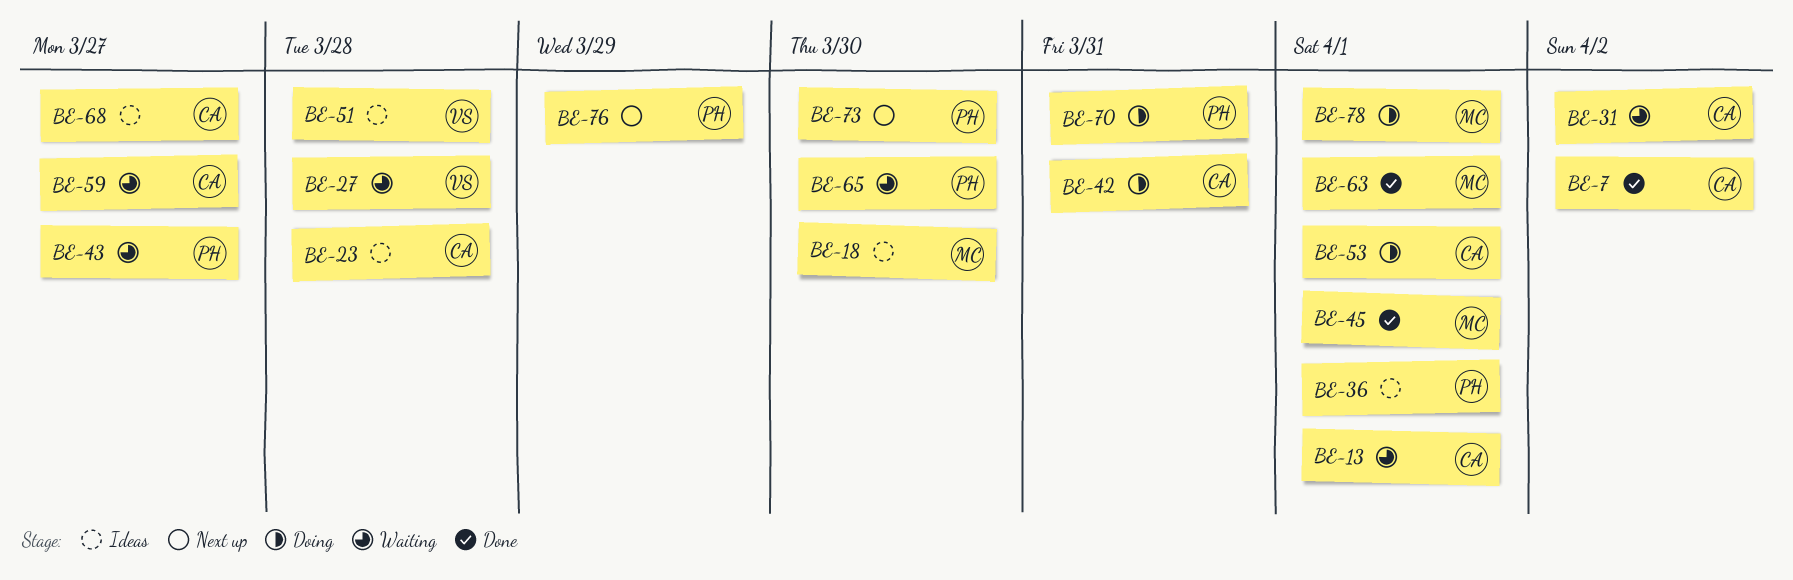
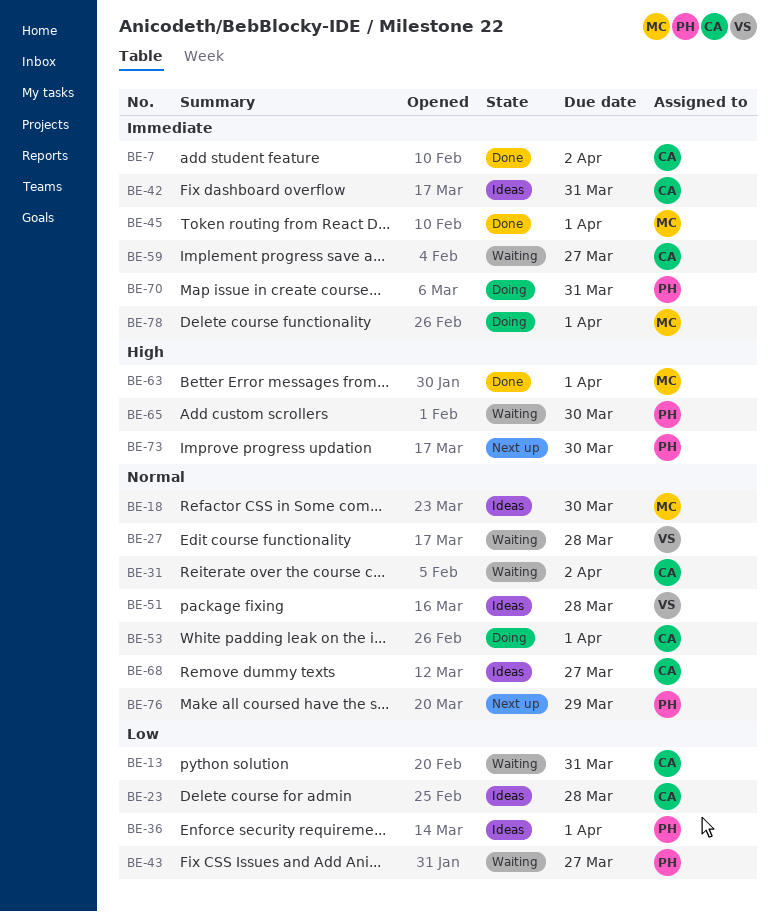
BE-13, due: Apr 1 -> Mar 31
BE-42, status: Doing -> Ideas

